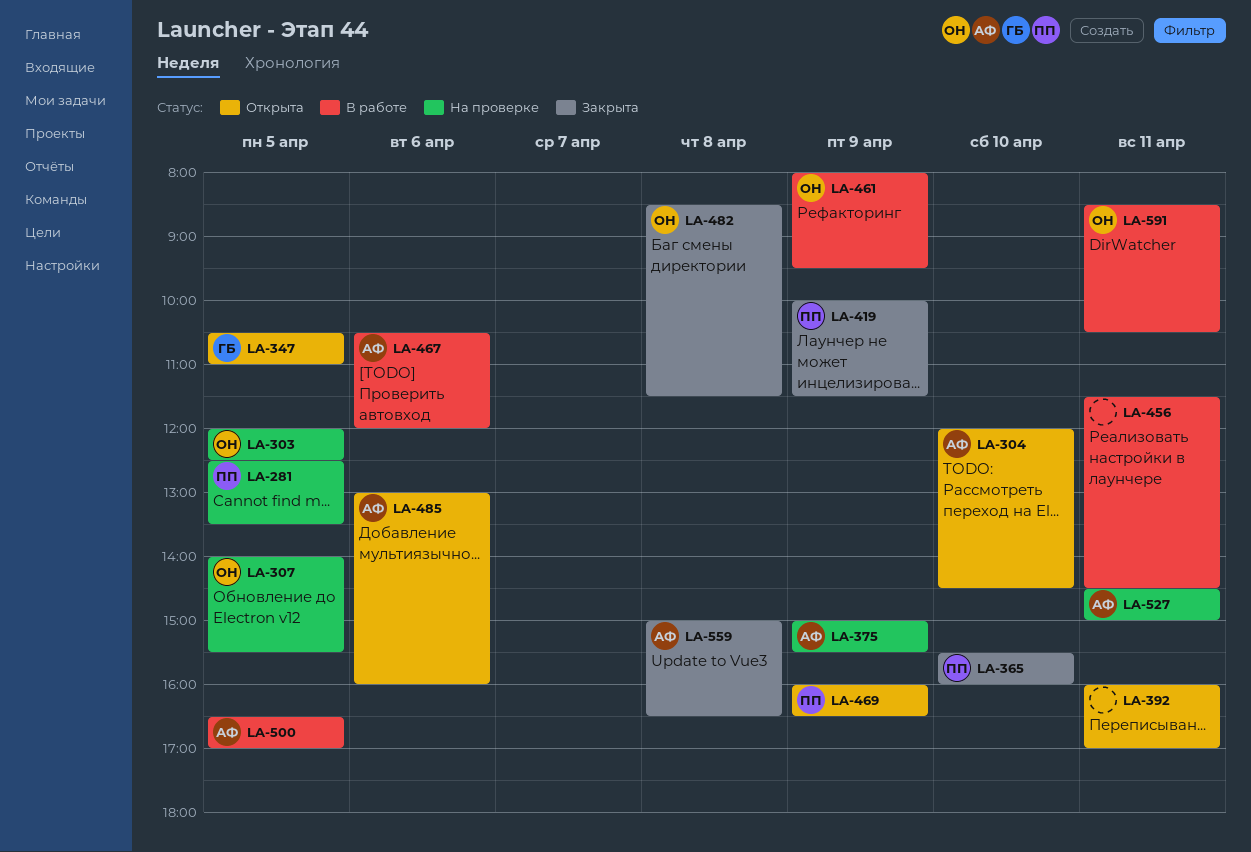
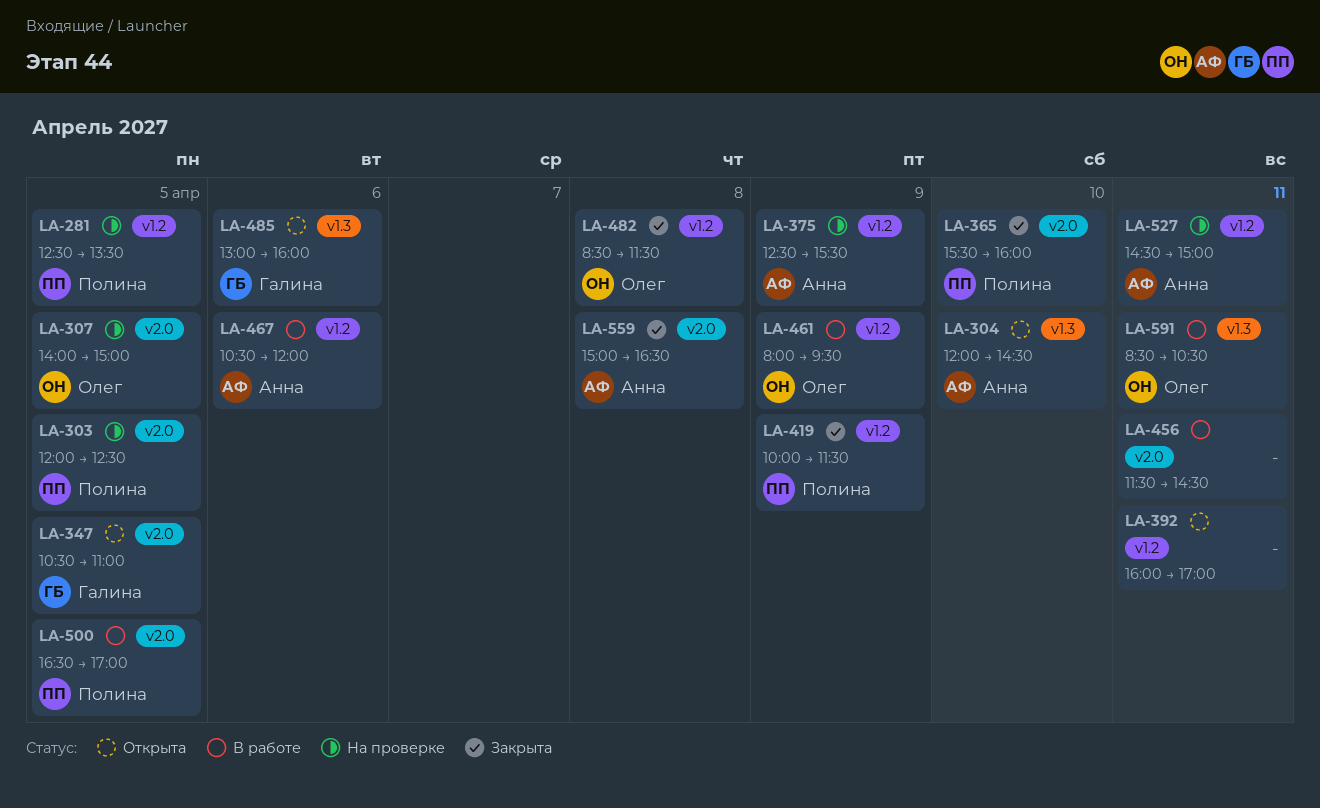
LA-303, owner: Олег -> Полина
LA-307, ends: 15:30 -> 15:00
LA-375, begins: 15:00 -> 12:30
LA-469: present -> none
LA-485, owner: Анна -> Галина
LA-500, owner: Анна -> Полина

